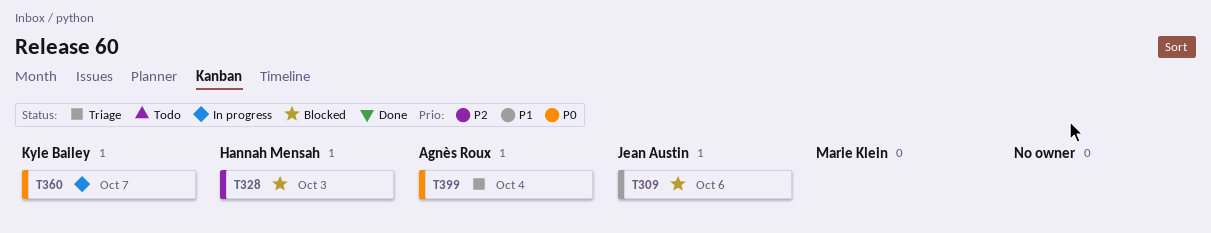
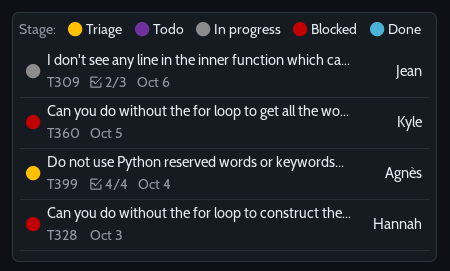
T309, status: Blocked -> In progress
T360, status: In progress -> Blocked
T360, due: Oct 7 -> Oct 5

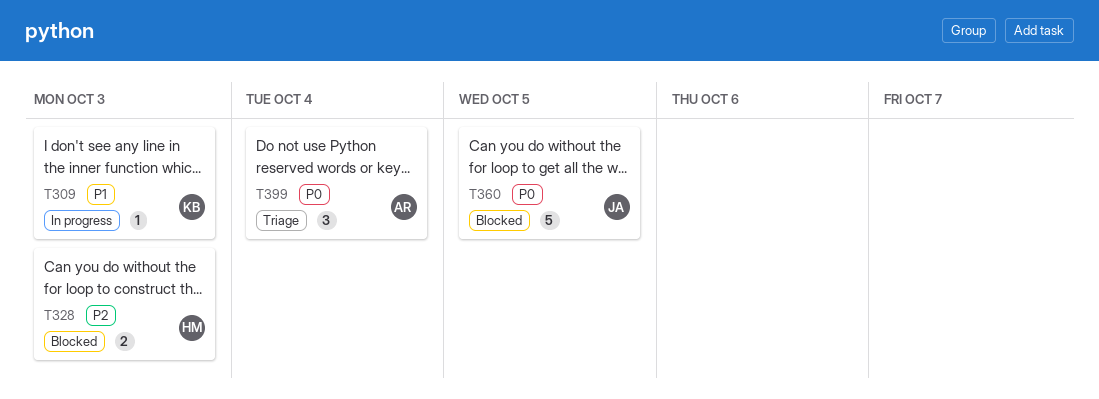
T309, owner: Jean -> Kyle
T309, due: Oct 6 -> Oct 3
T360, owner: Kyle -> Jean

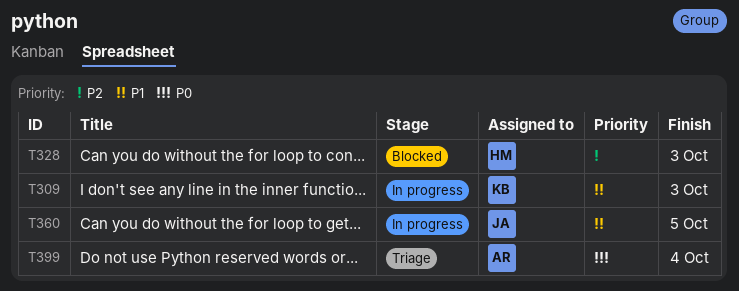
T360, status: Blocked -> In progress
T360, priority: P0 -> P1

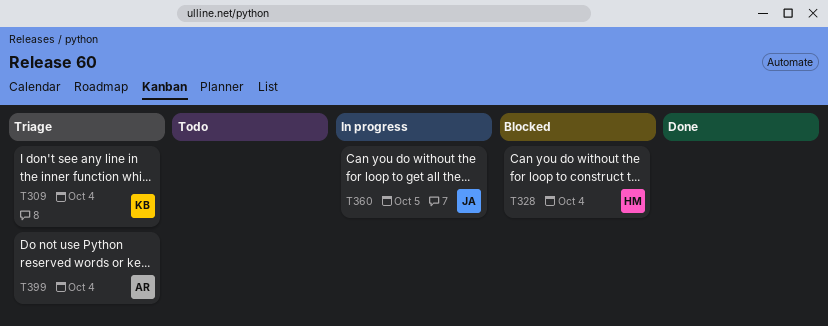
T309, status: In progress -> Triage
T309, due: Oct 3 -> Oct 4
T328, due: Oct 3 -> Oct 4

